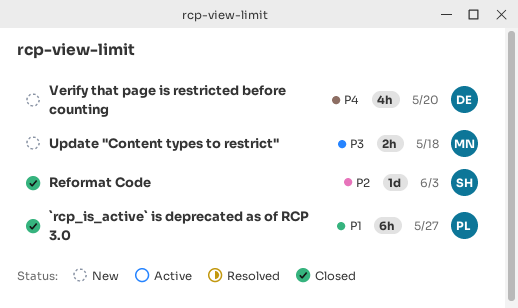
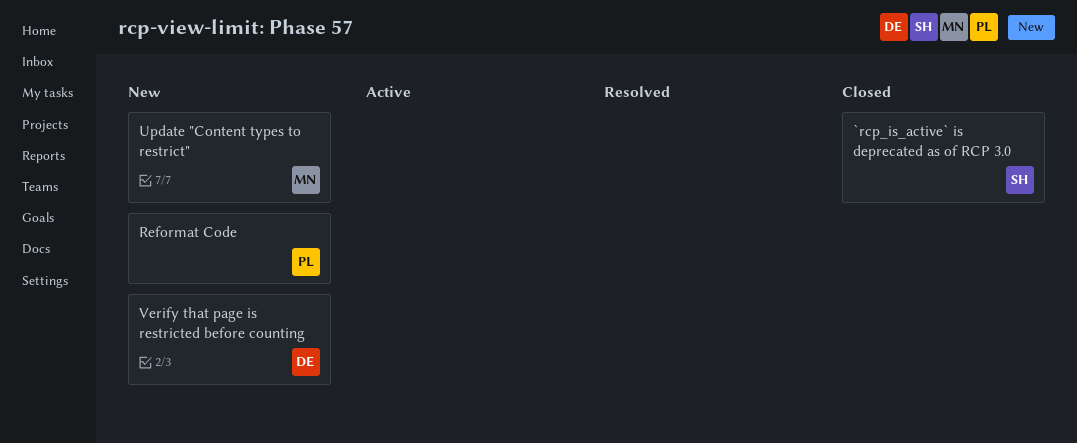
`rcp_is_active` is deprecated as of RCP 3.0, owner: PL -> SH
Reformat Code, status: Closed -> New
Reformat Code, owner: SH -> PL

